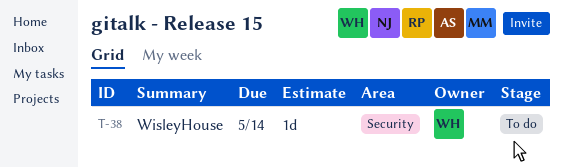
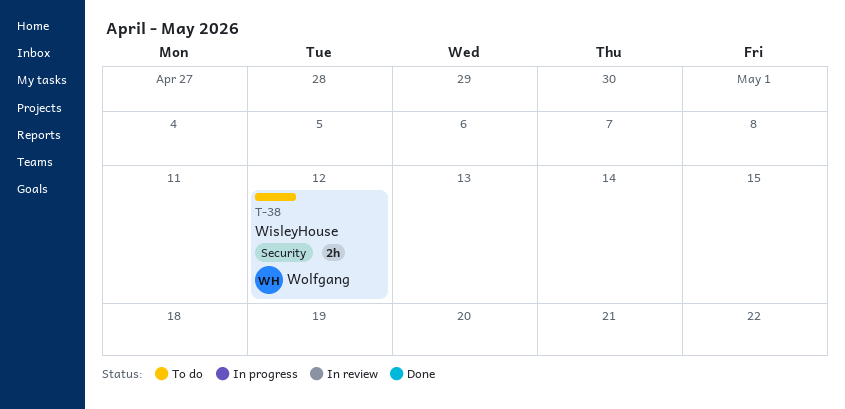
T-38, estimate: 1d -> 2h
T-38, due: May 14 -> May 12

